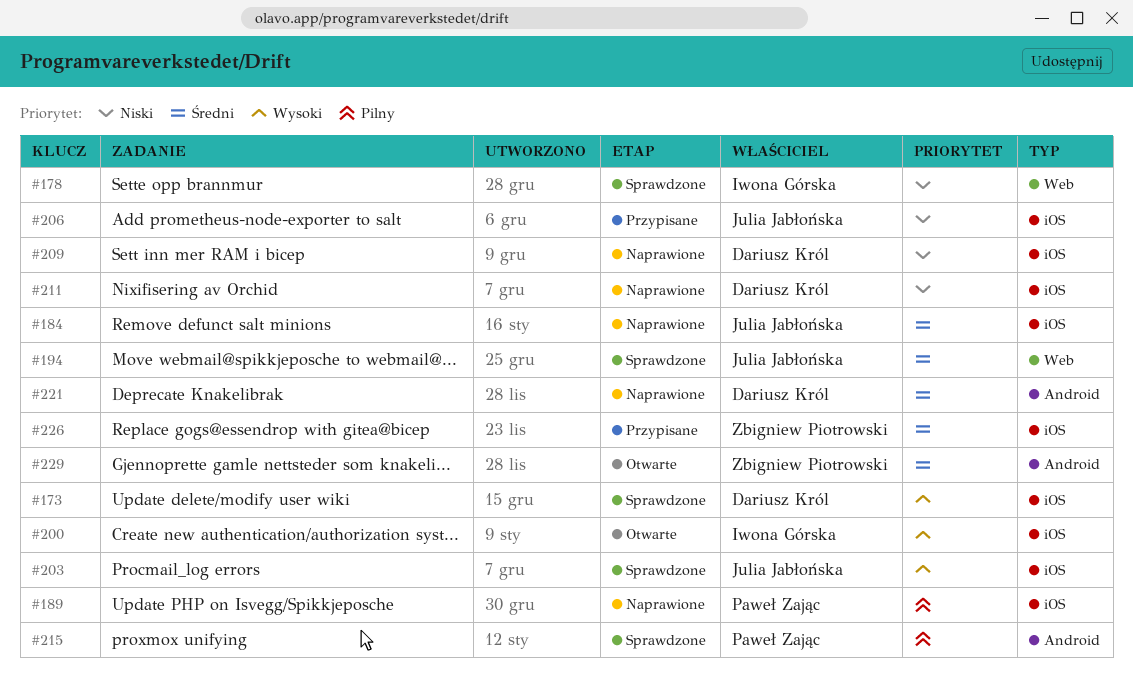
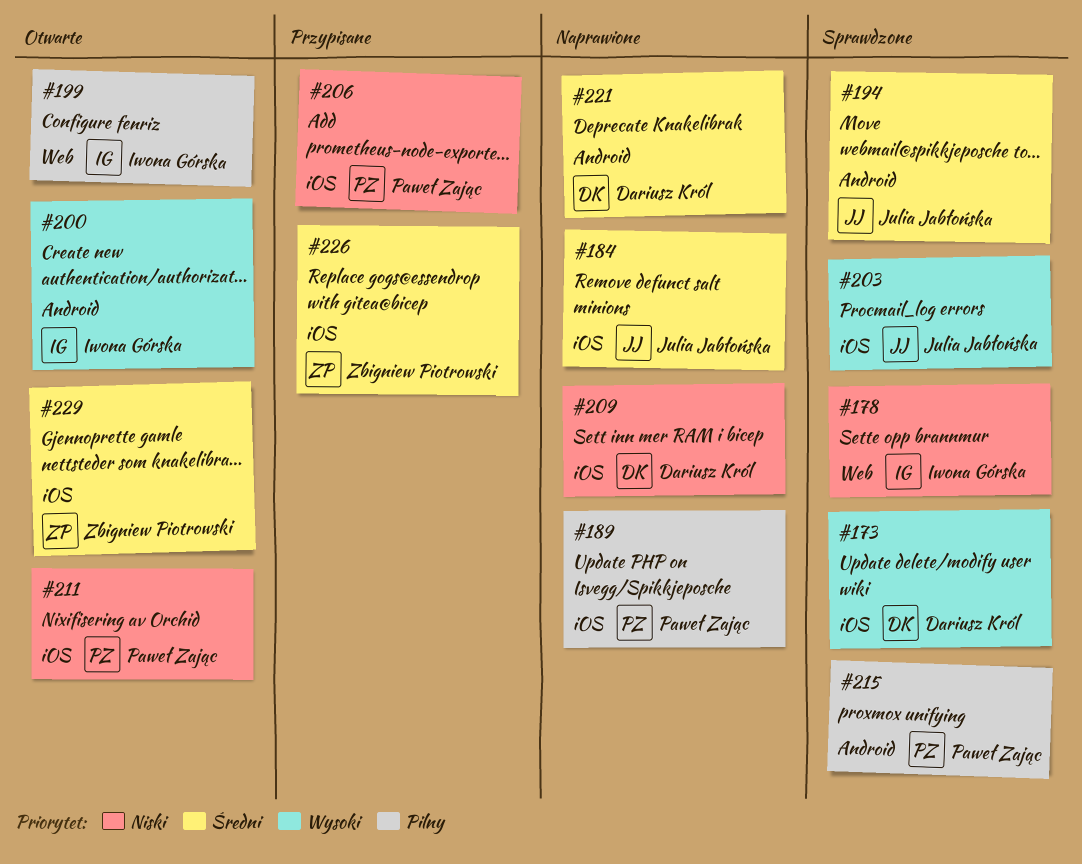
#194, label: Web -> Android
#199: none -> present
#200, label: iOS -> Android
#206, owner: Julia Jabłońska -> Paweł Zając
#211, status: Naprawione -> Otwarte
#211, owner: Dariusz Król -> Paweł Zając
#229, label: Android -> iOS

